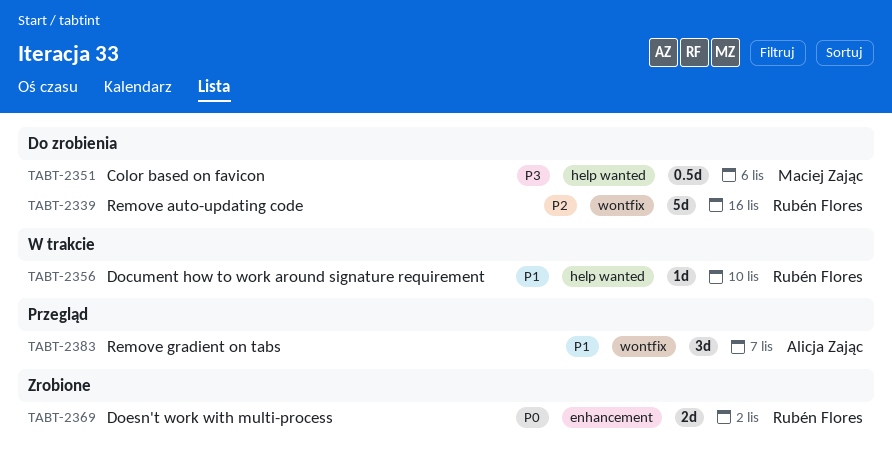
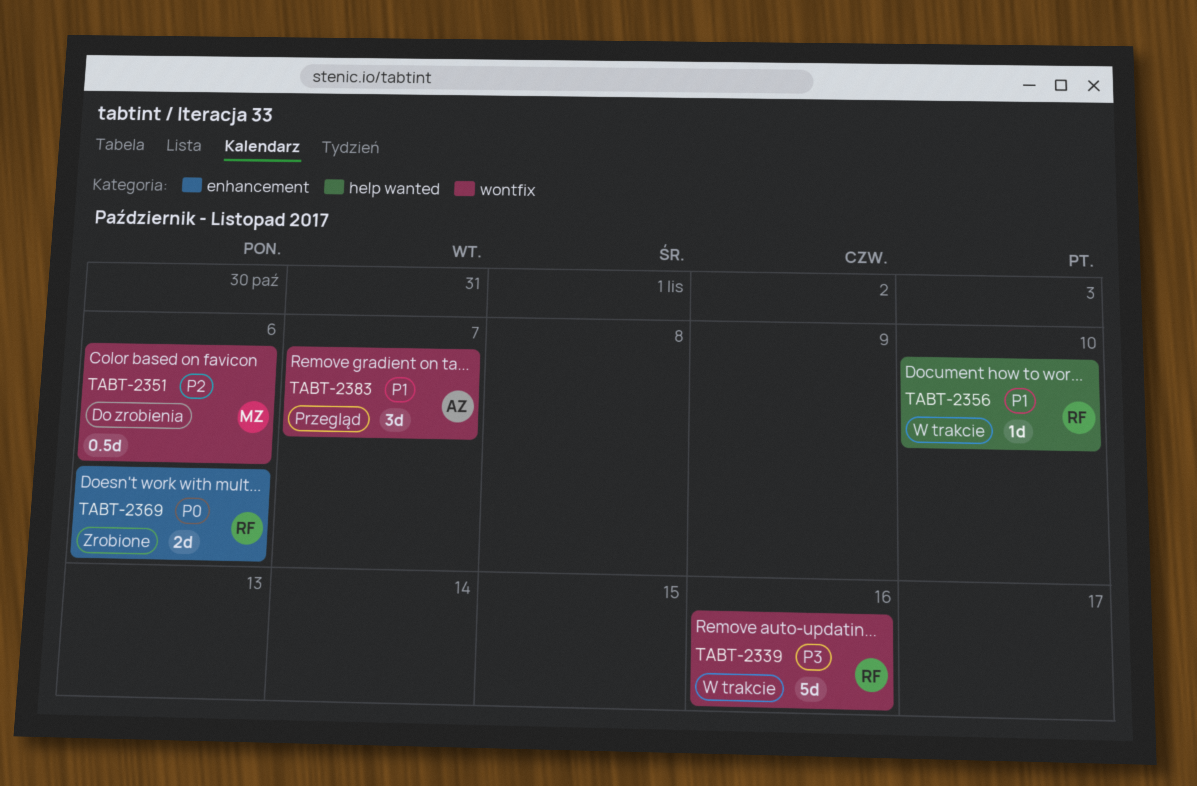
TABT-2339, status: Do zrobienia -> W trakcie
TABT-2339, priority: P2 -> P3
TABT-2351, priority: P3 -> P2
TABT-2351, label: help wanted -> wontfix
TABT-2369, due: Nov 2 -> Nov 6

